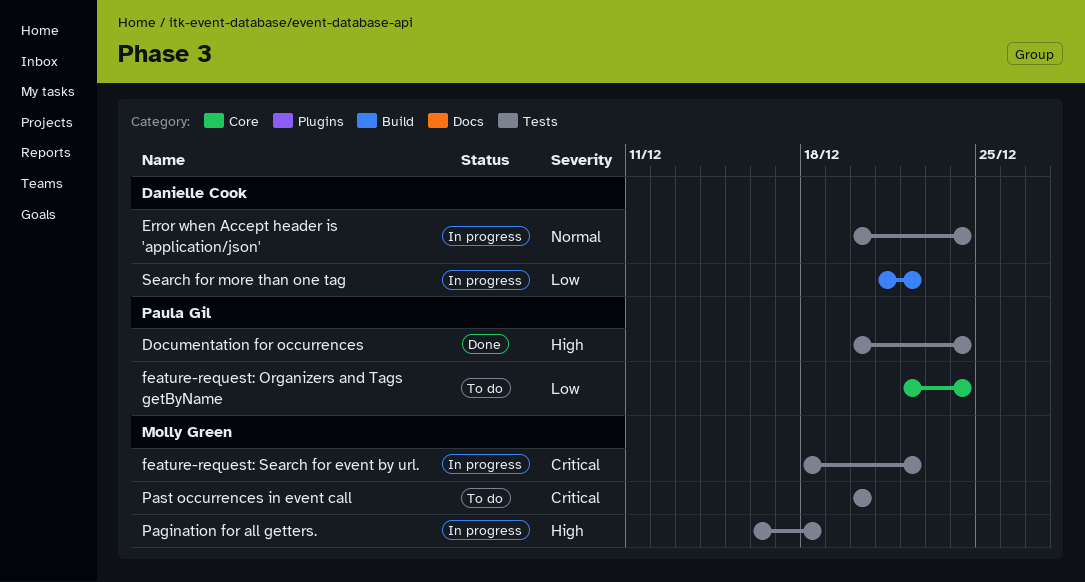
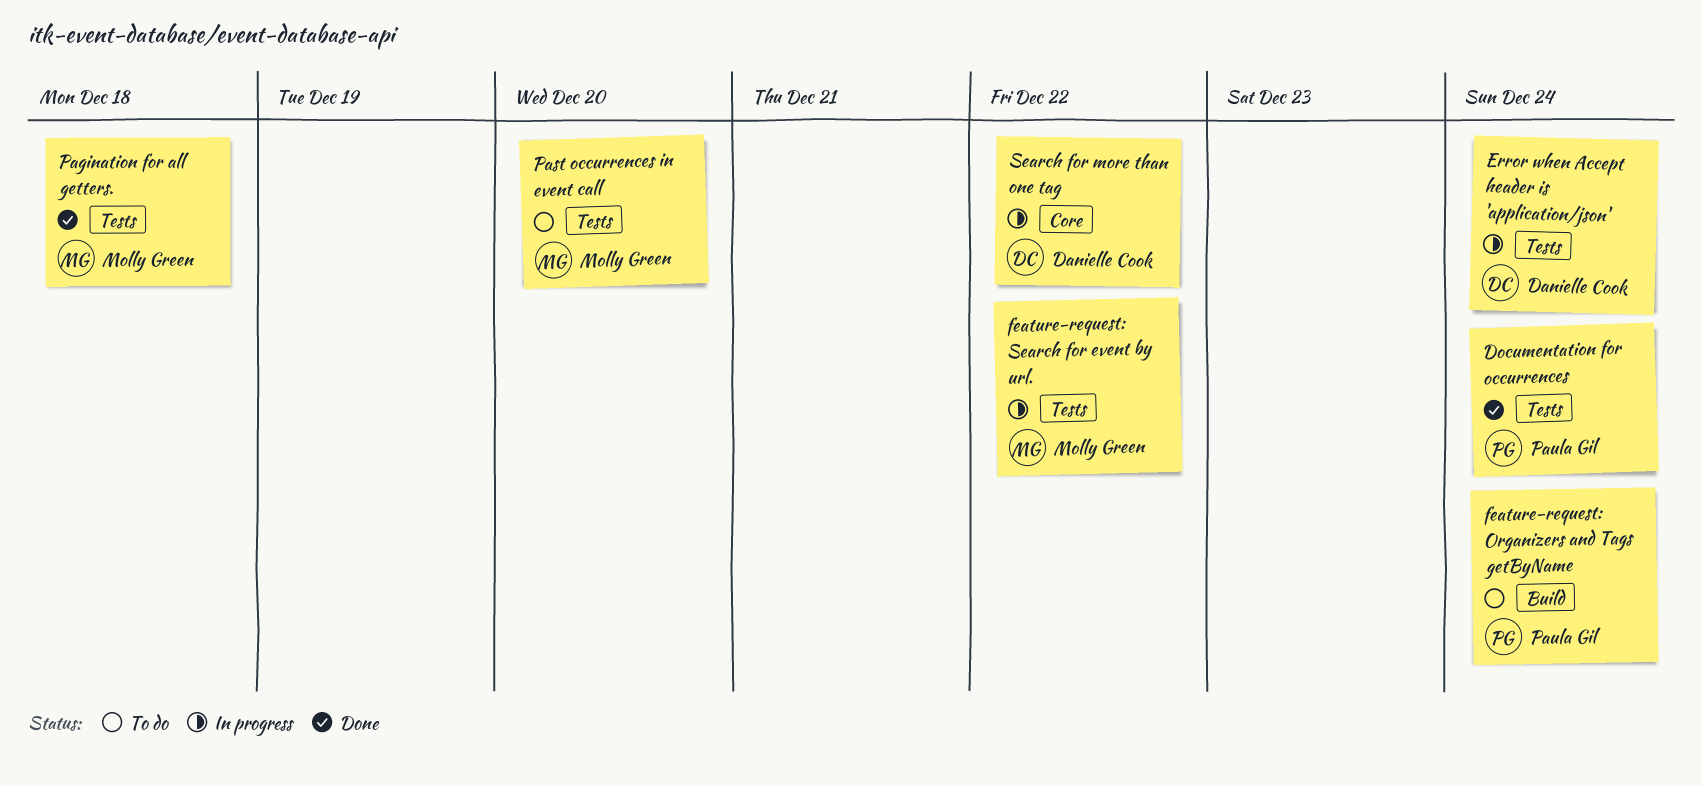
feature-request: Organizers and Tags getByName, label: Core -> Build
Pagination for all getters., status: In progress -> Done
Search for more than one tag, label: Build -> Core

